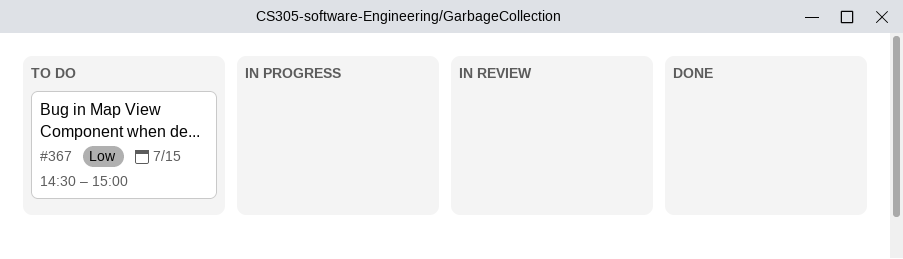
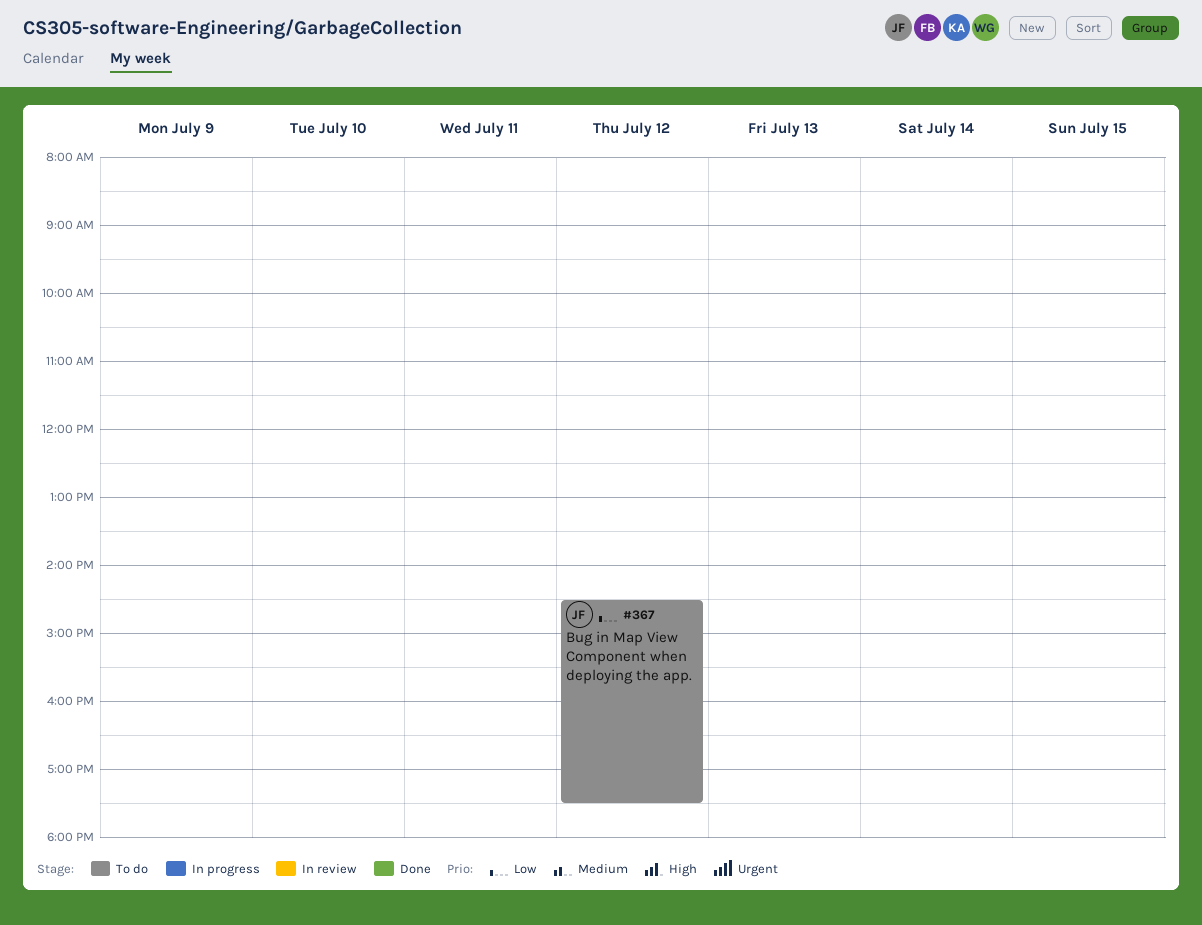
#367, day: Jul 15 -> Jul 12
#367, ends: 15:00 -> 17:30

